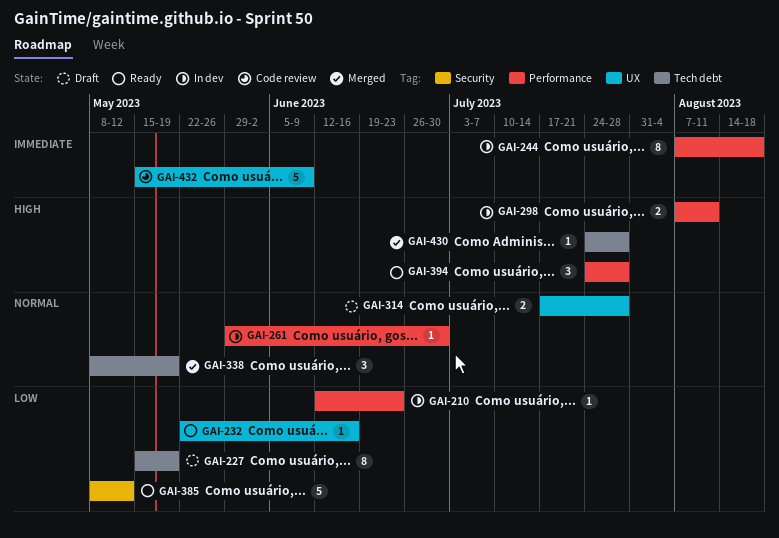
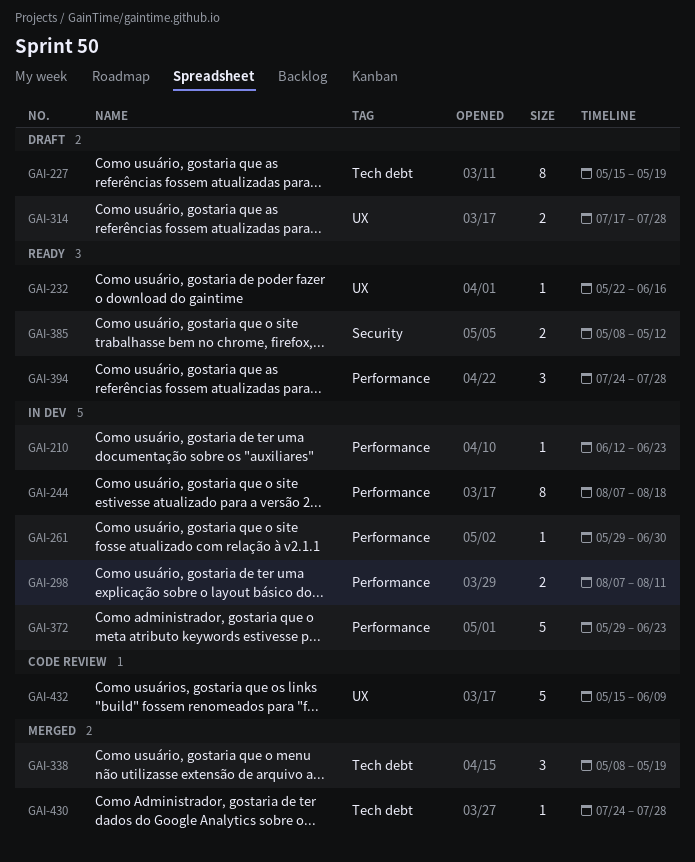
GAI-372: none -> present
GAI-385, estimate: 5 -> 2

